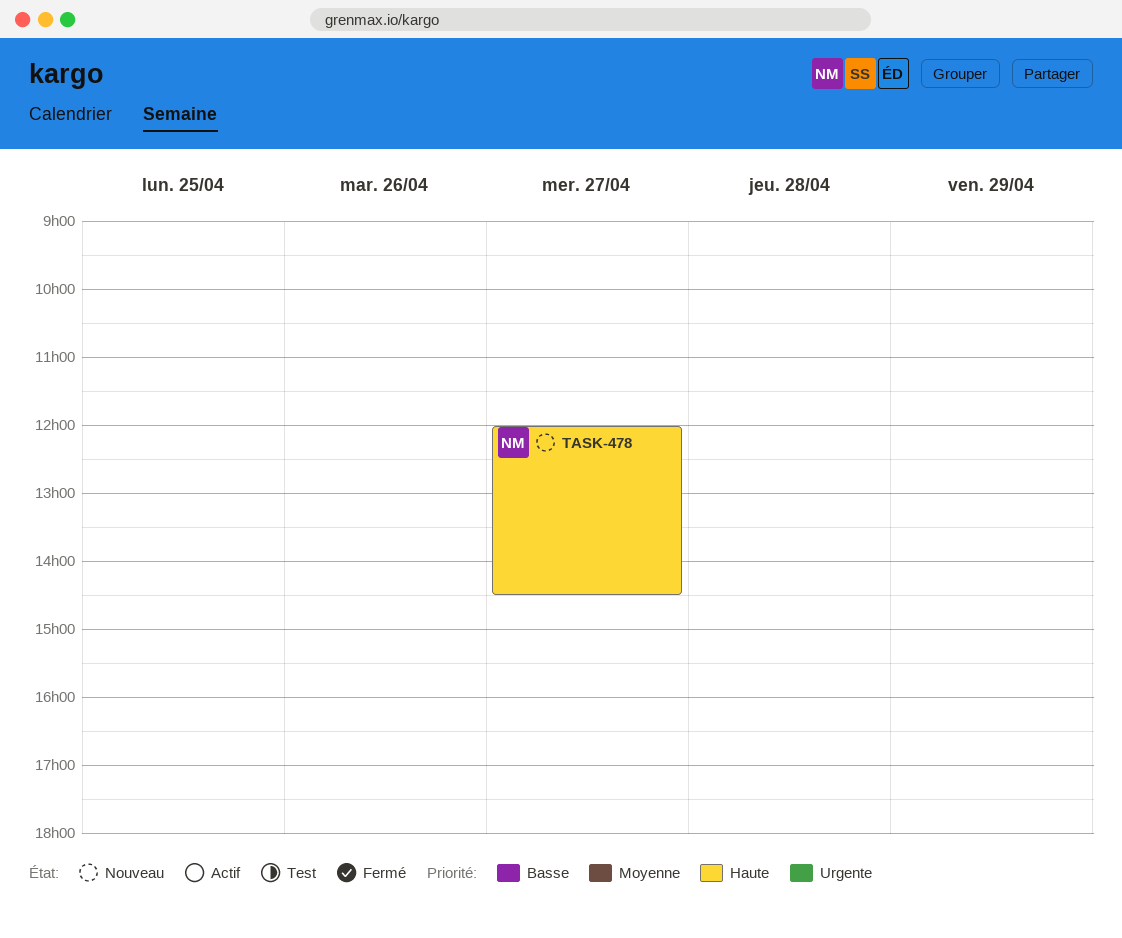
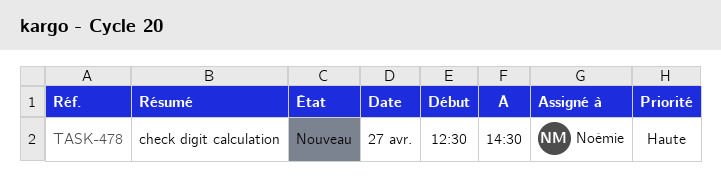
TASK-478, begins: 12:00 -> 12:30

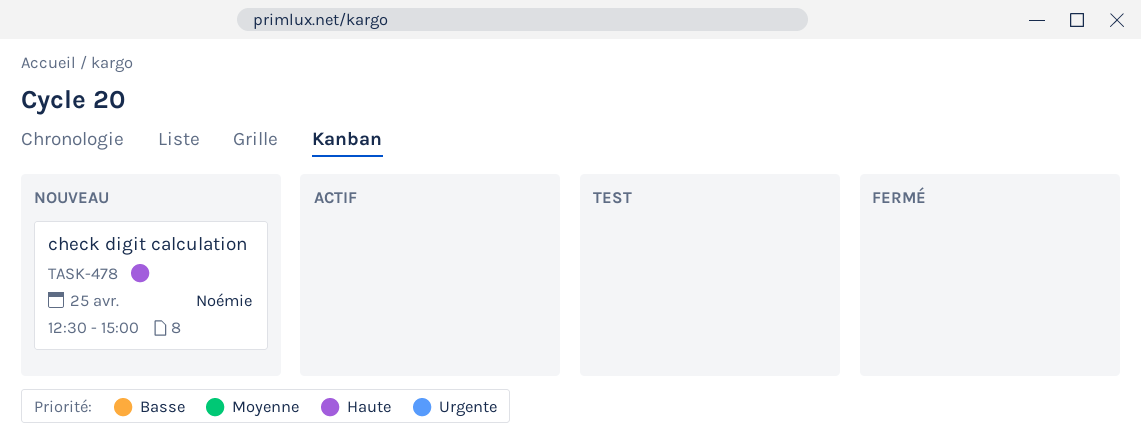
TASK-478, day: Apr 27 -> Apr 25
TASK-478, ends: 14:30 -> 15:00

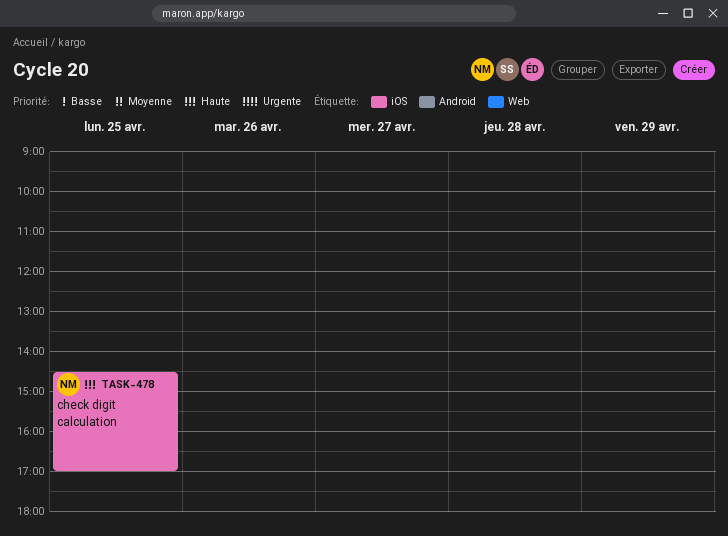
TASK-478, begins: 12:30 -> 14:30
TASK-478, ends: 15:00 -> 17:00

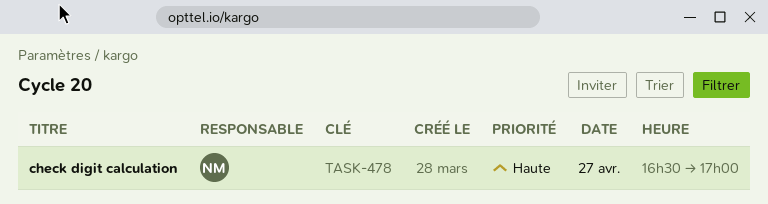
TASK-478, day: Apr 25 -> Apr 27
TASK-478, begins: 14:30 -> 16:30

